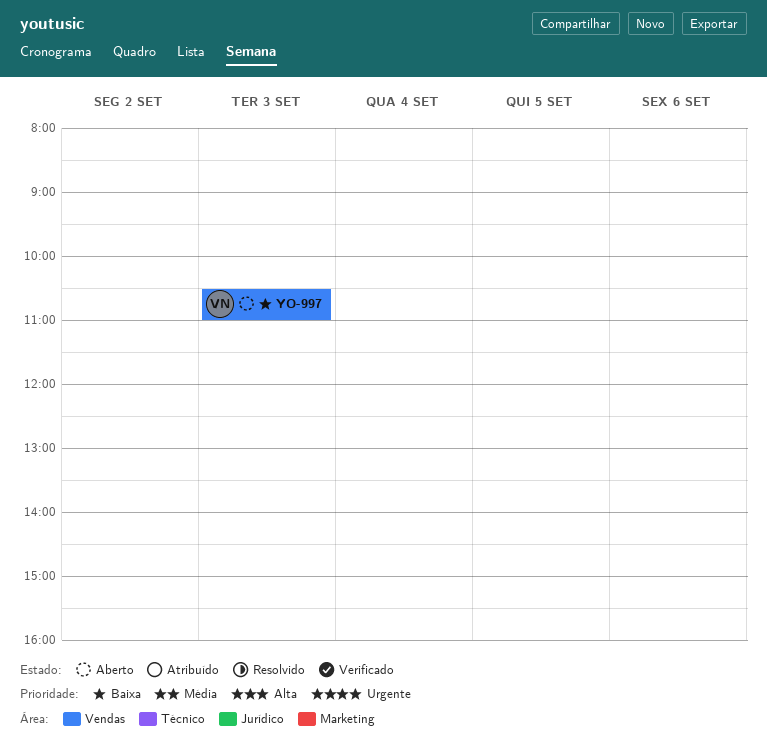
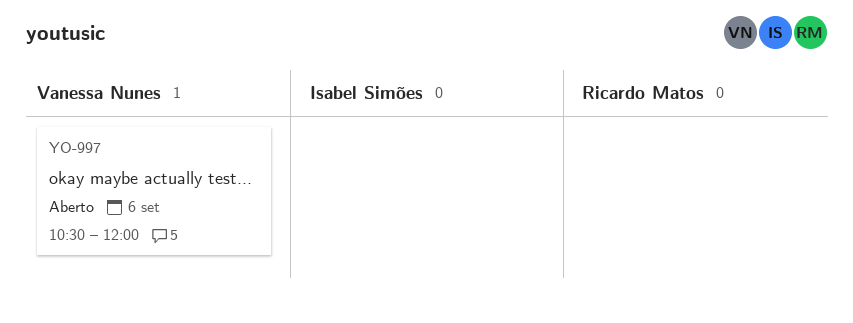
YO-997, day: Sep 3 -> Sep 6
YO-997, ends: 11:00 -> 12:00

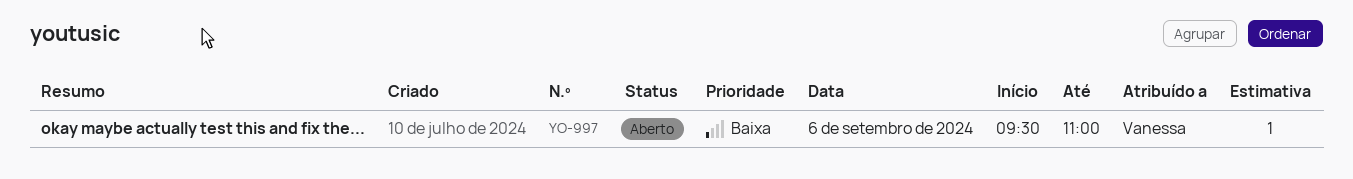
YO-997, begins: 10:30 -> 09:30
YO-997, ends: 12:00 -> 11:00

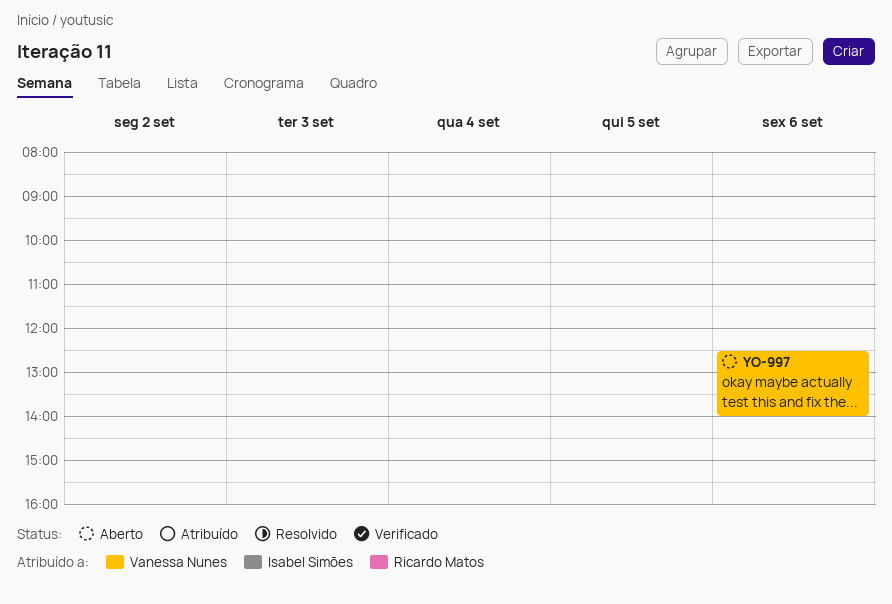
YO-997, begins: 09:30 -> 12:30
YO-997, ends: 11:00 -> 14:00

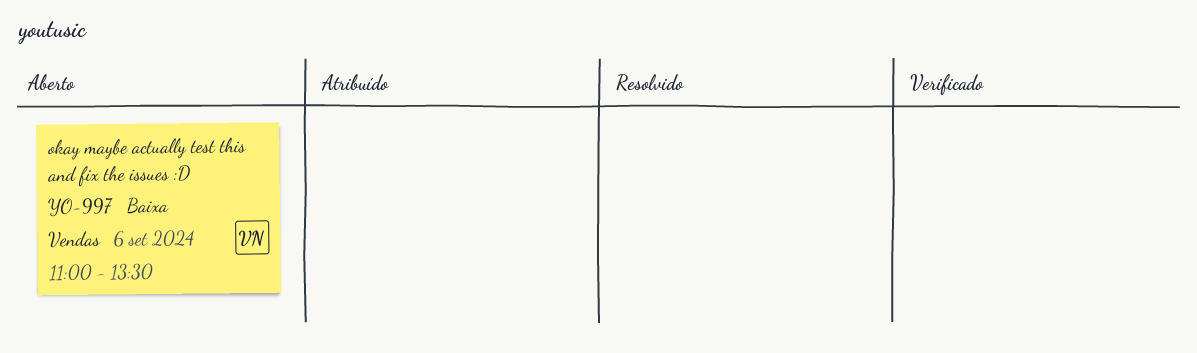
YO-997, begins: 12:30 -> 11:00
YO-997, ends: 14:00 -> 13:30

